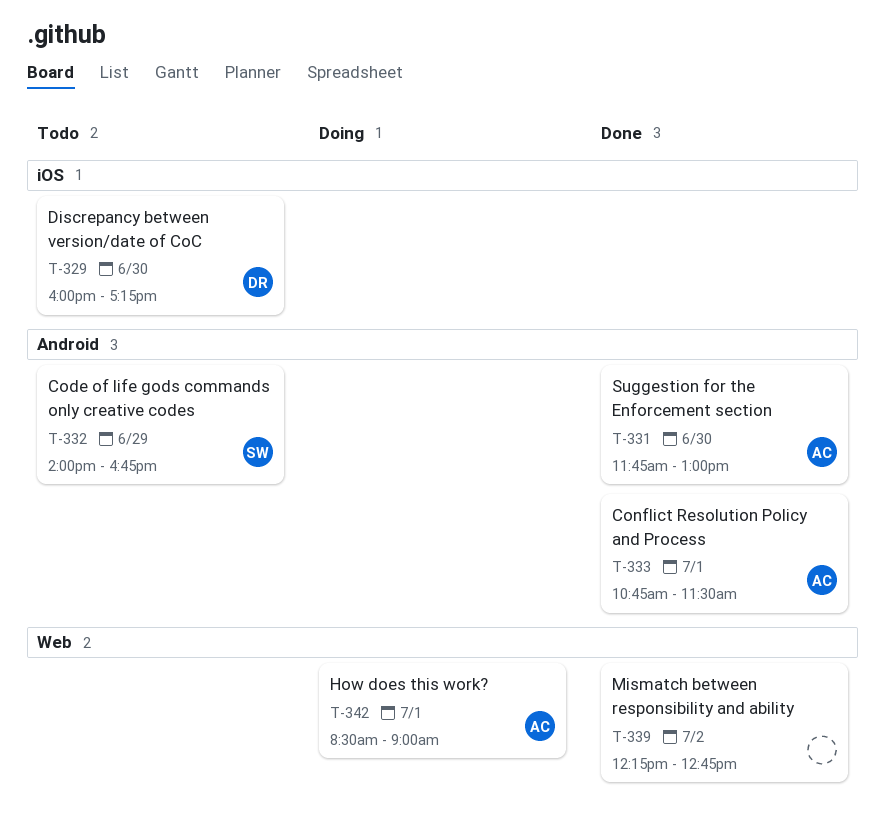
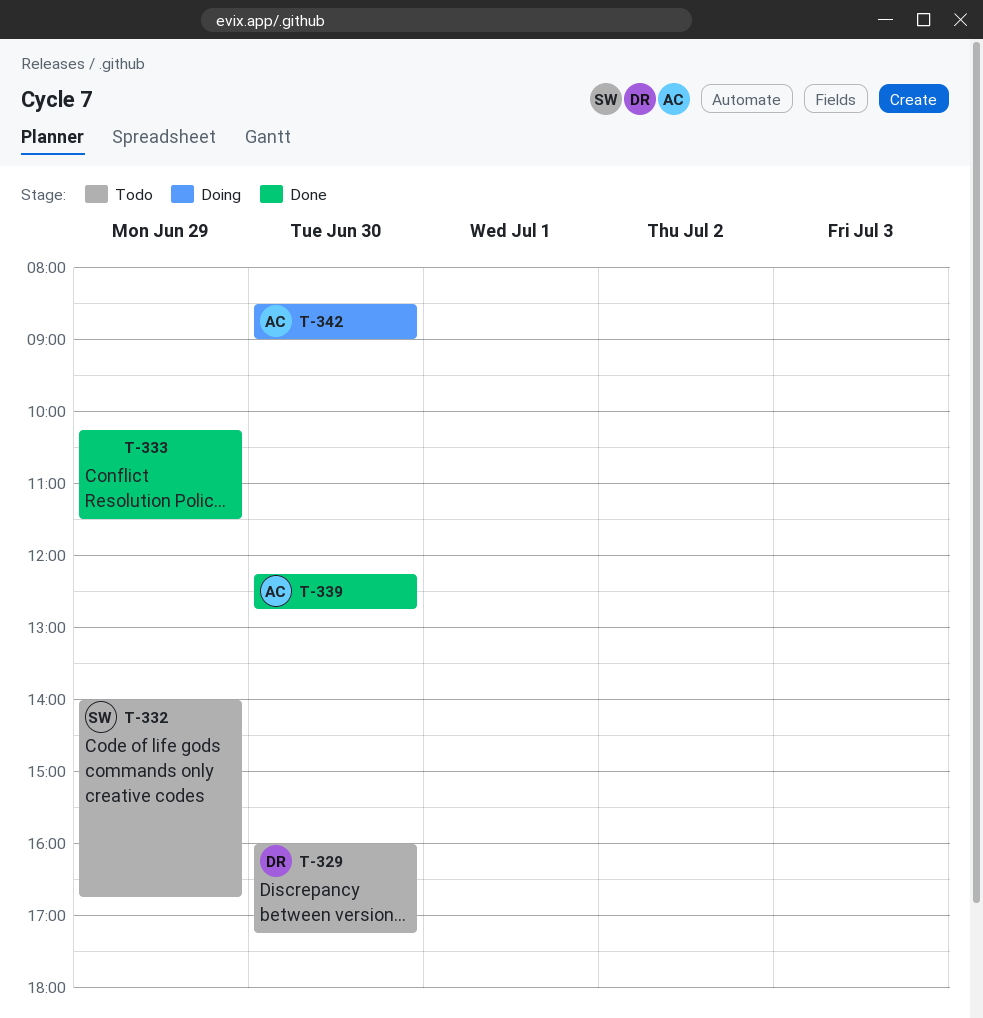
T-331: present -> none
T-333, owner: AC -> none
T-333, day: Jul 1 -> Jun 29
T-333, begins: 10:45 -> 10:15
T-339, owner: none -> AC
T-339, day: Jul 2 -> Jun 30
T-342, day: Jul 1 -> Jun 30

